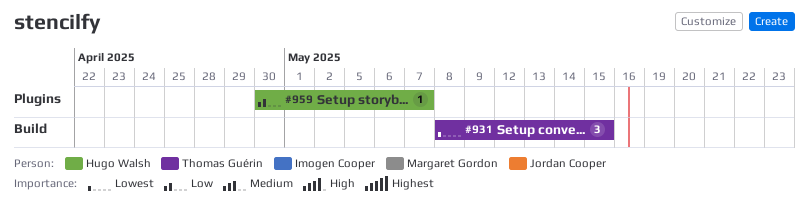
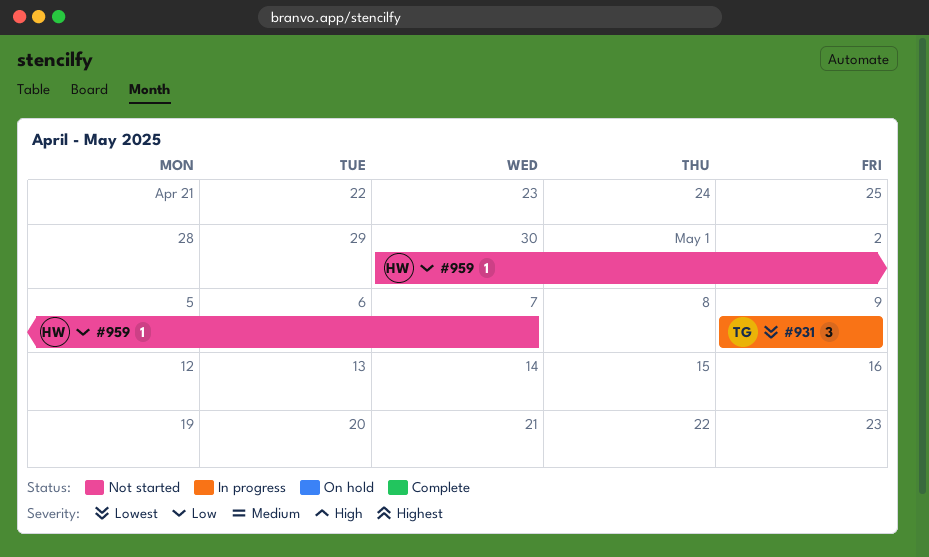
#931, start: May 8 -> May 9
#931, due: May 15 -> May 9

